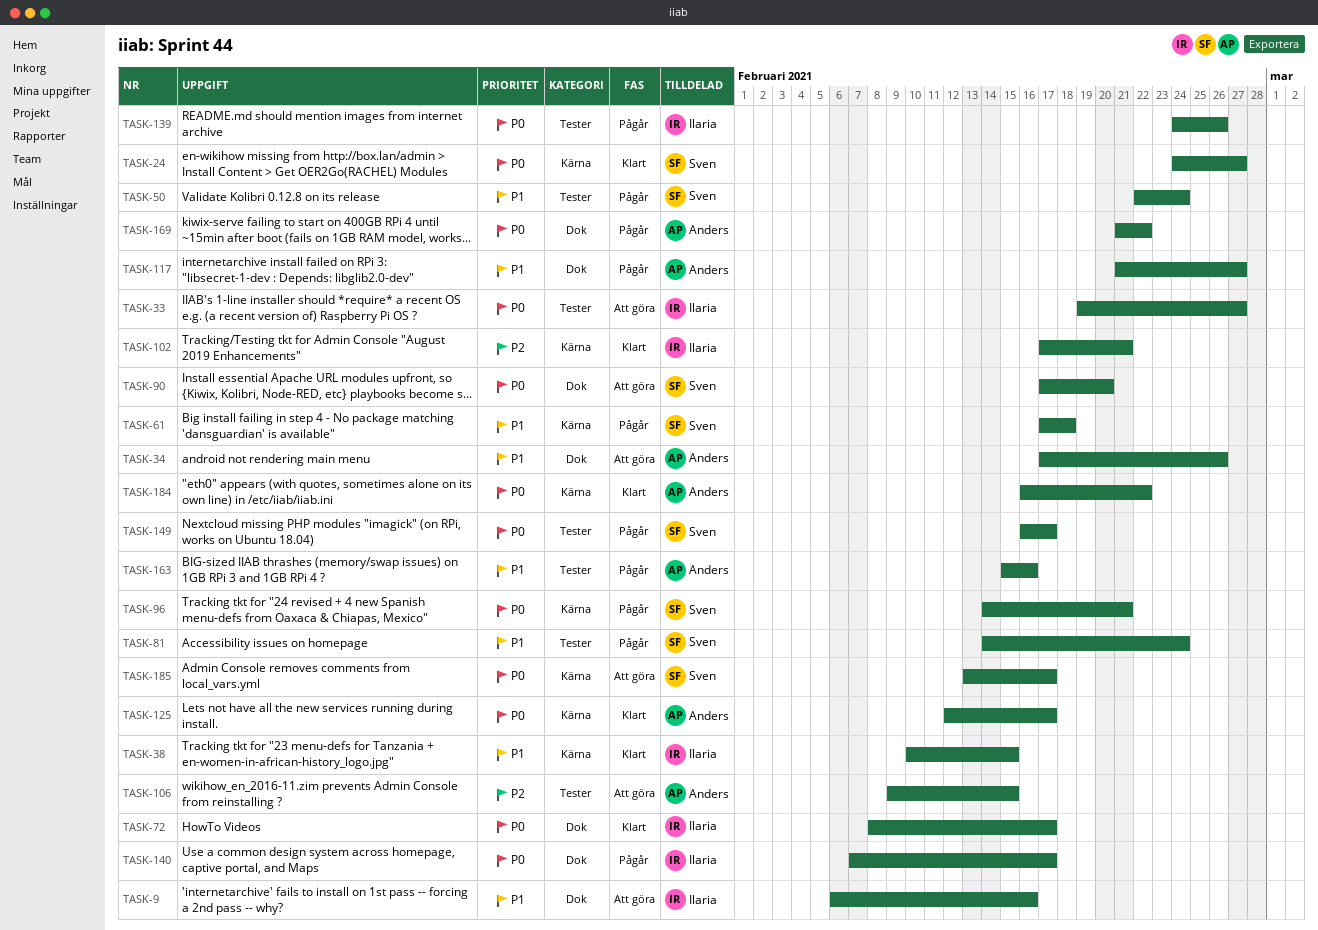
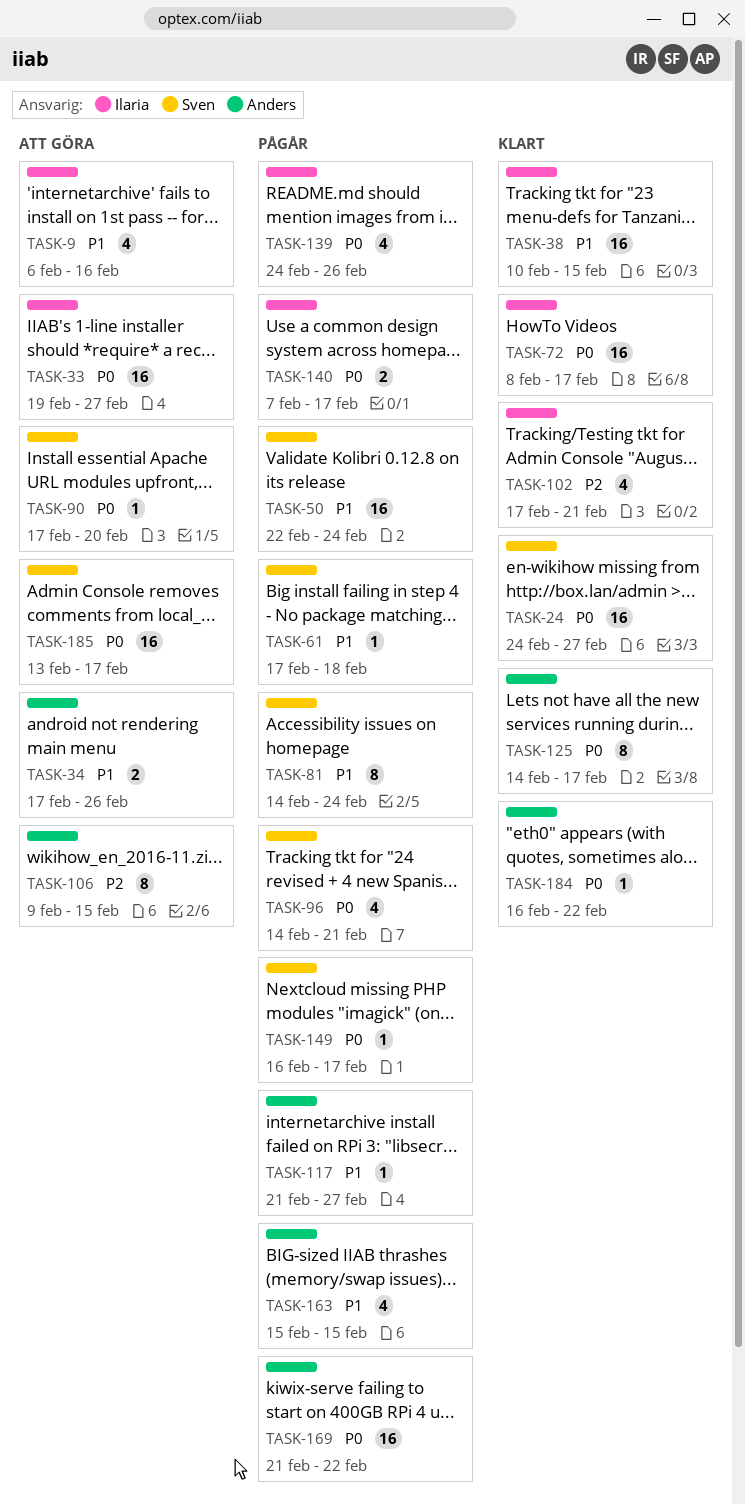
TASK-125, start: Feb 12 -> Feb 14
TASK-163, due: Feb 16 -> Feb 15

